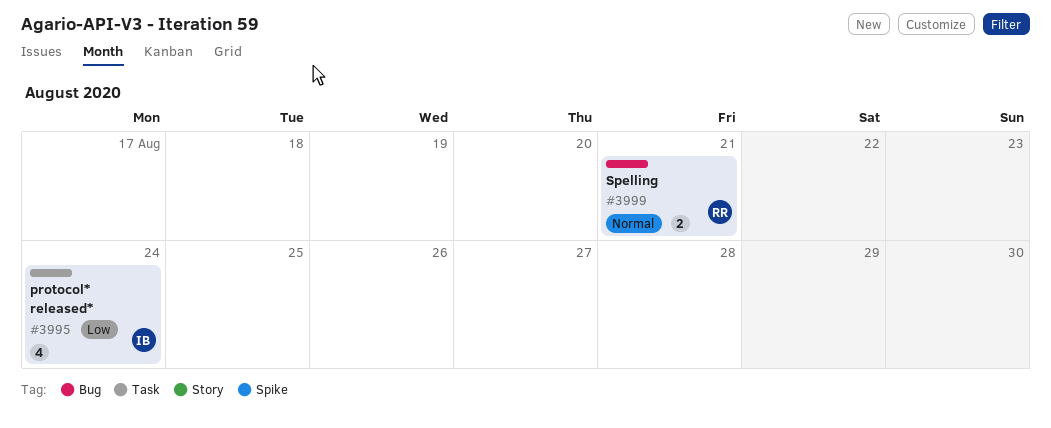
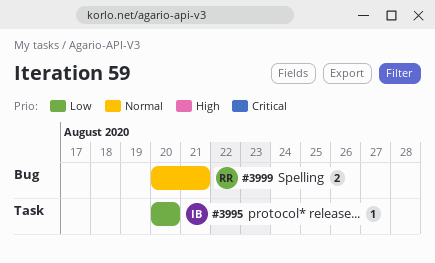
#3995, estimate: 4 -> 1
#3995, due: Aug 24 -> Aug 20

